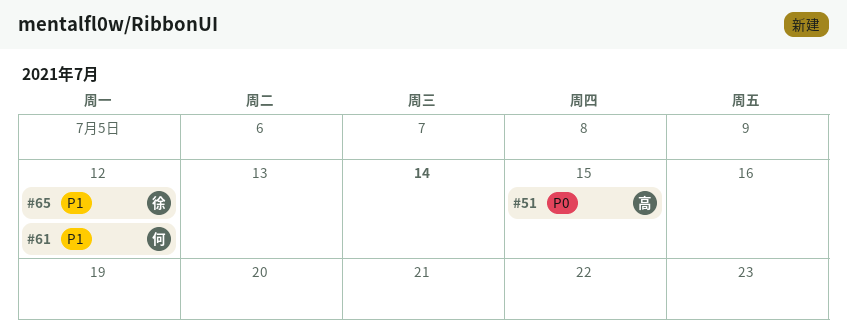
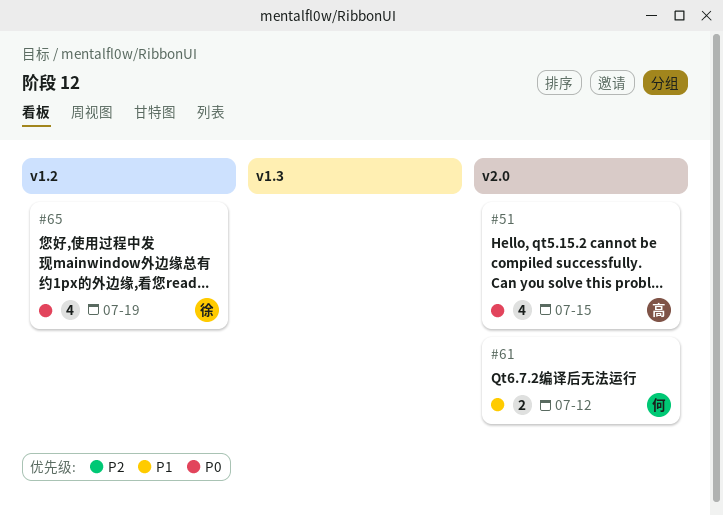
#65, priority: P1 -> P0
#65, due: Jul 12 -> Jul 19

